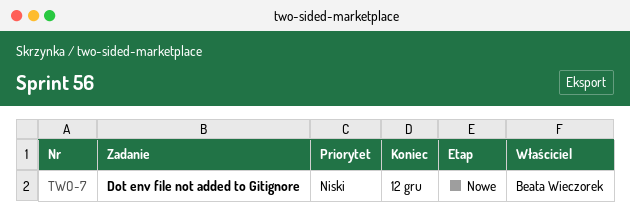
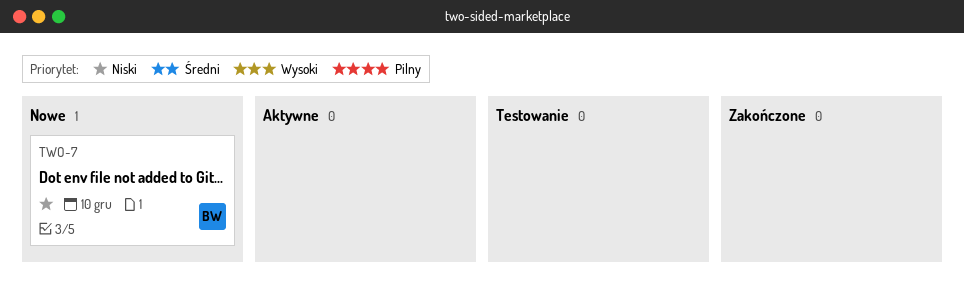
TWO-7, due: Dec 12 -> Dec 10

